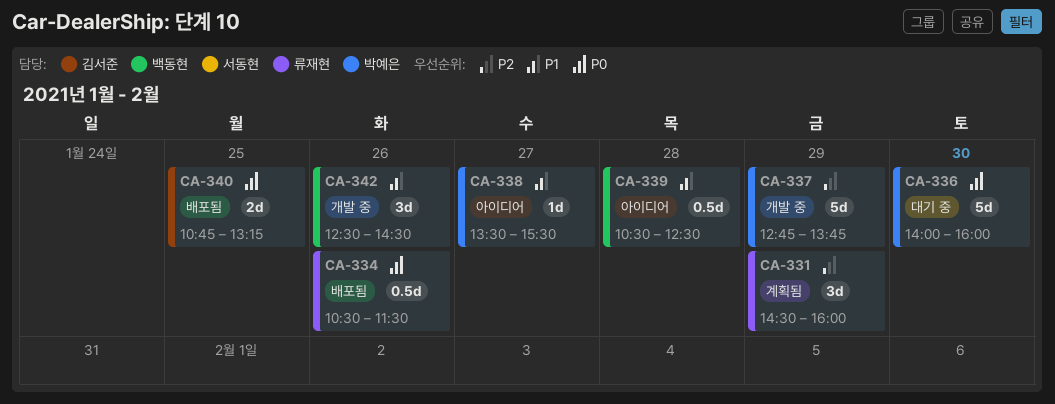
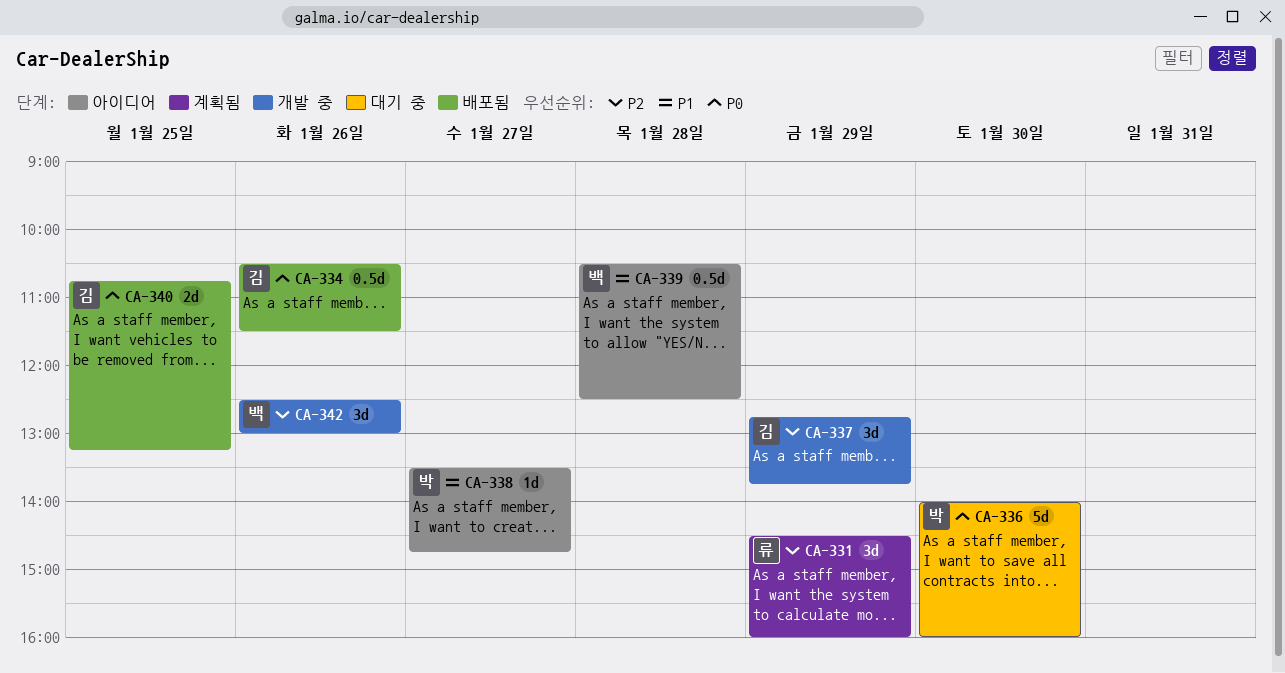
CA-334, owner: 류재현 -> 김서준
CA-337, owner: 박예은 -> 김서준
CA-337, estimate: 5d -> 3d
CA-338, ends: 15:30 -> 14:45
CA-342, priority: P1 -> P2
CA-342, ends: 14:30 -> 13:00

